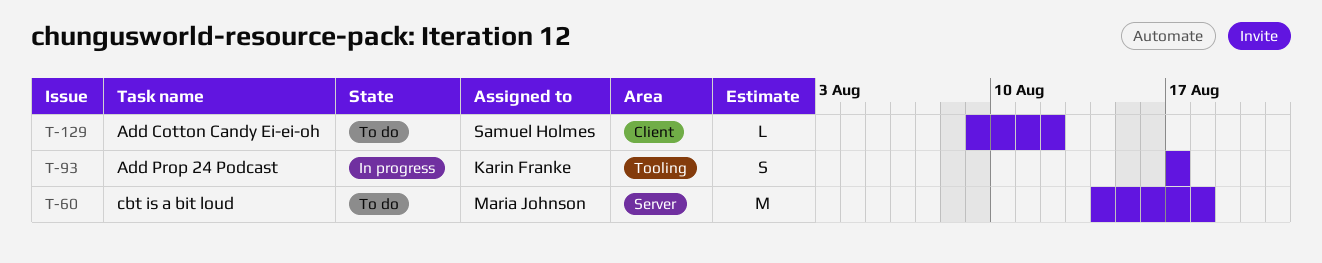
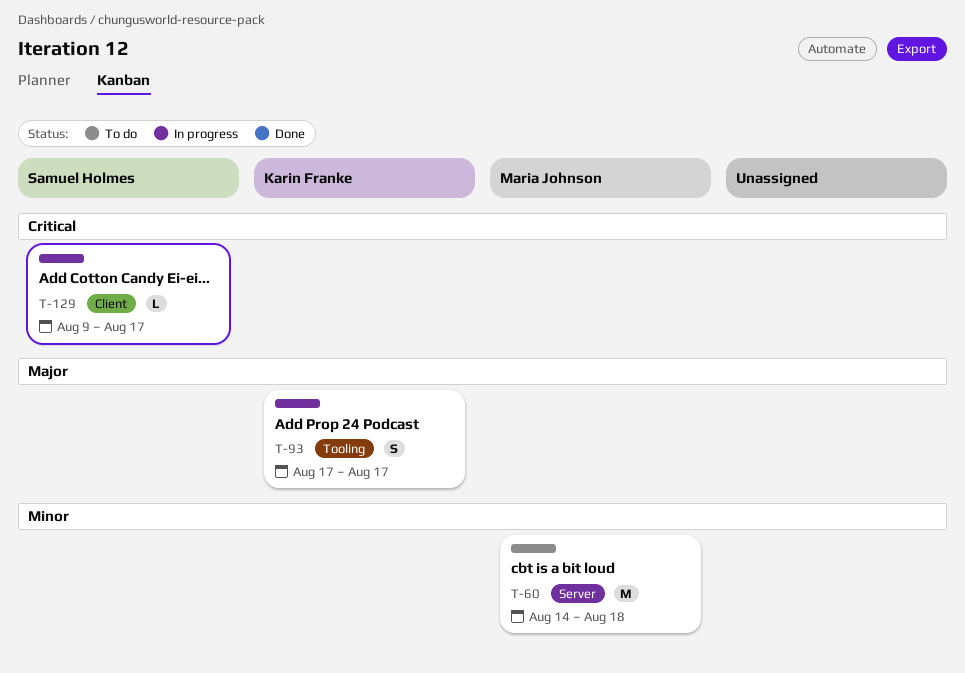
T-129, status: To do -> In progress
T-129, due: Aug 12 -> Aug 17

